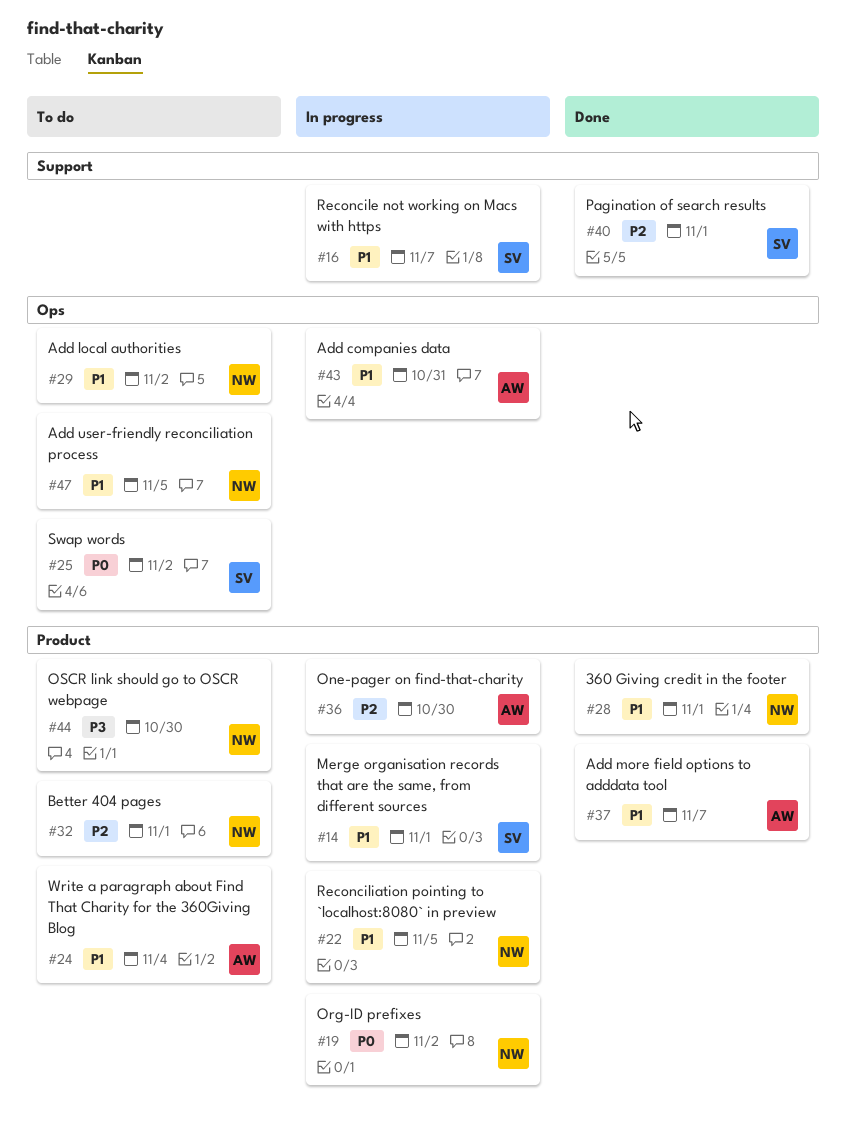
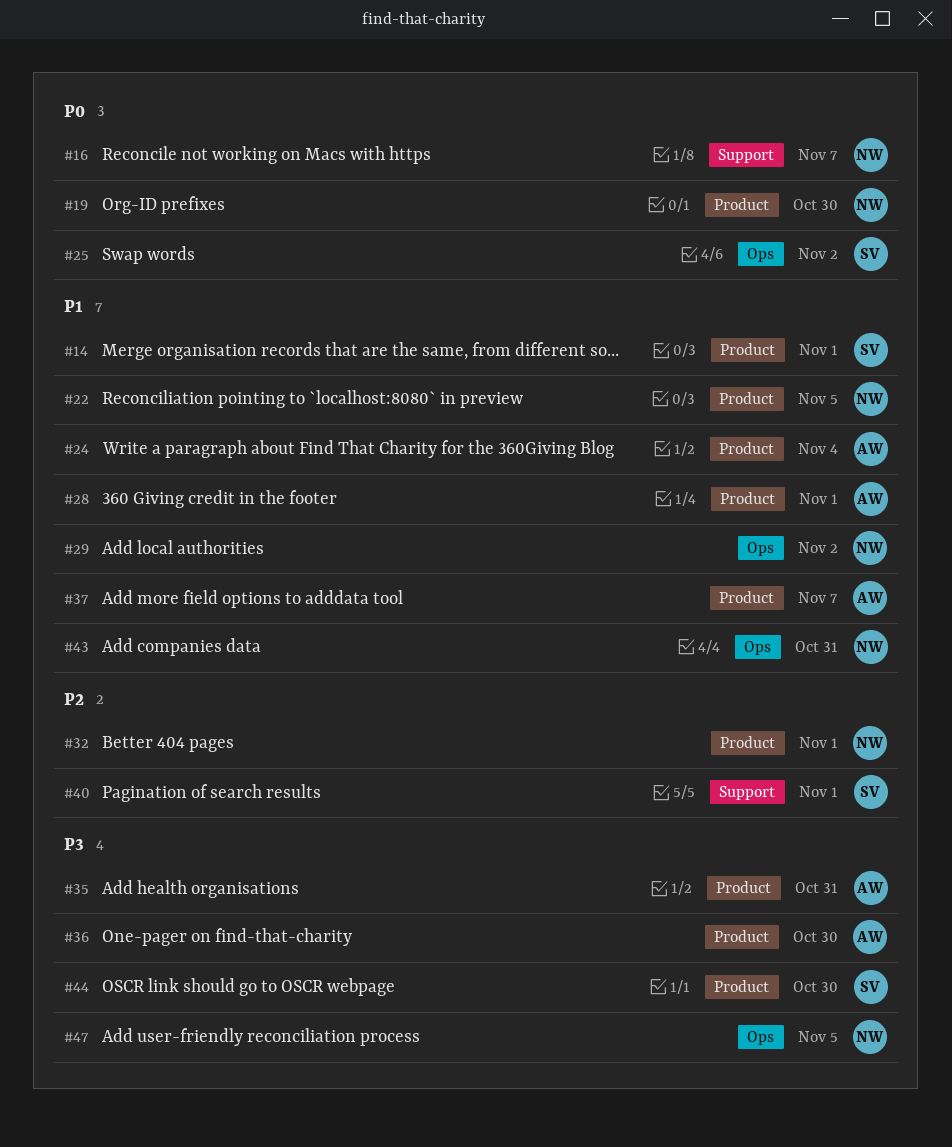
#16, owner: SV -> NW
#16, priority: P1 -> P0
#19, due: Nov 2 -> Oct 30
#28, owner: NW -> AW
#35: none -> present
#36, priority: P2 -> P3
#43, owner: AW -> NW
#44, owner: NW -> SV
#47, priority: P1 -> P3

